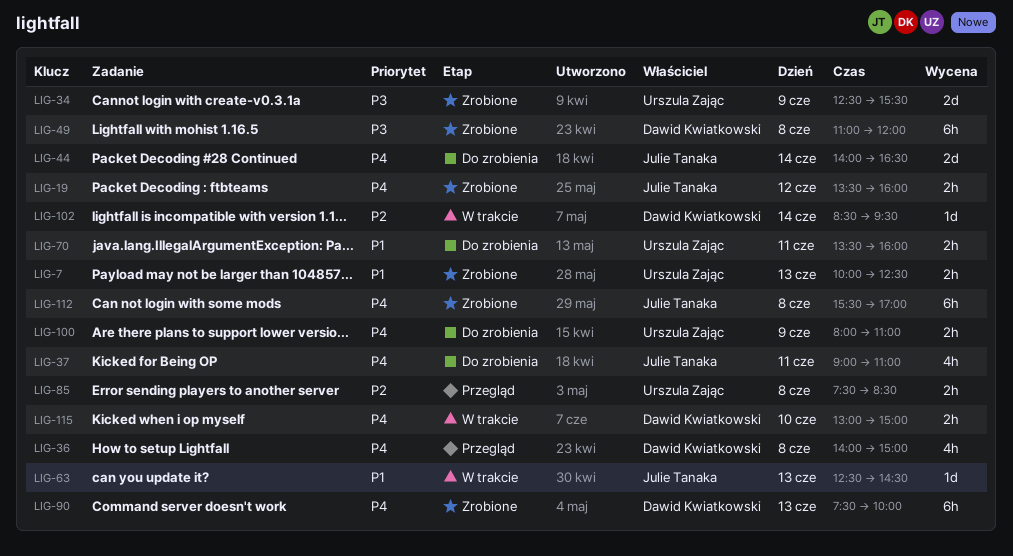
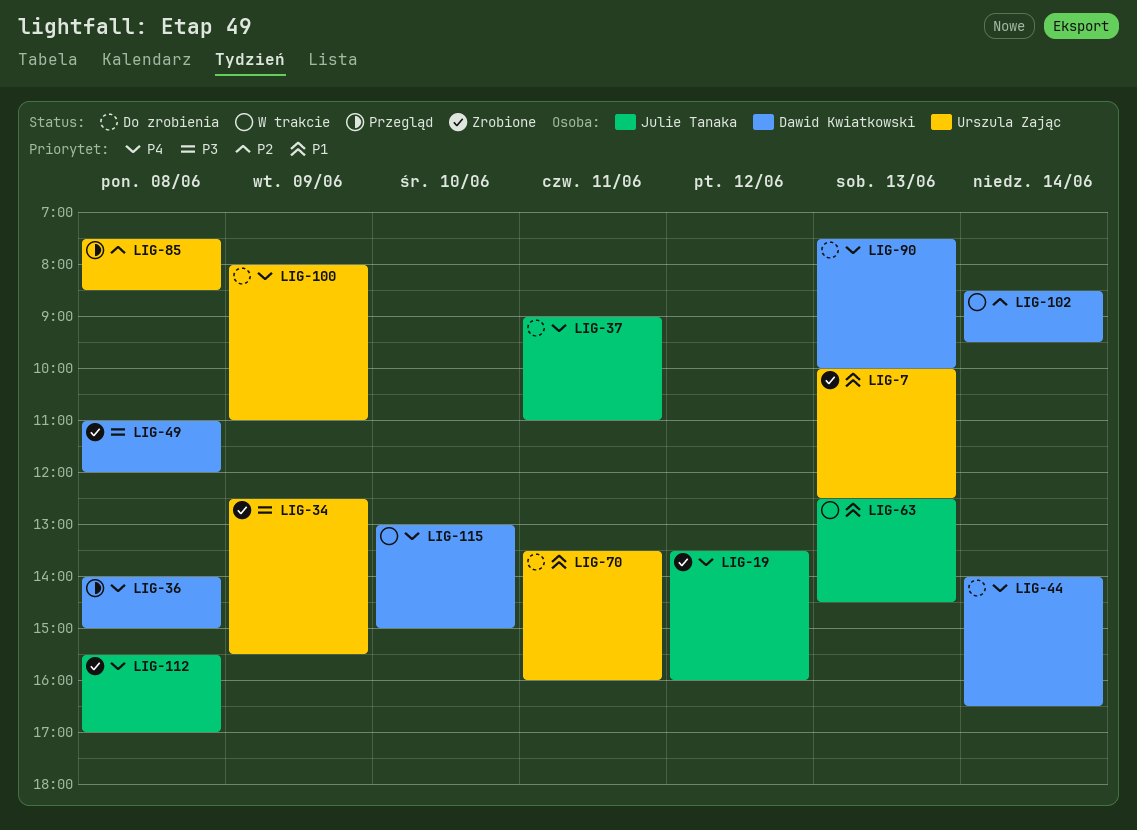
LIG-44, owner: Julie Tanaka -> Dawid Kwiatkowski
LIG-90, status: Zrobione -> Do zrobienia

